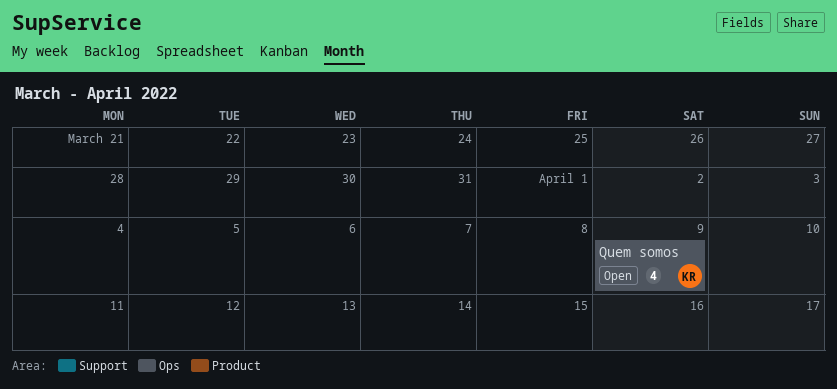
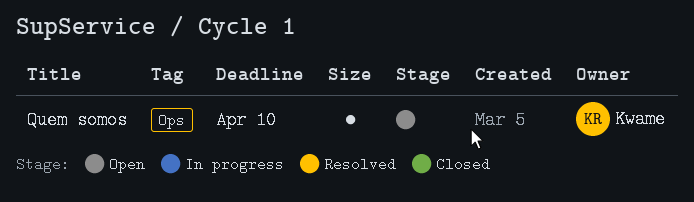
Quem somos, estimate: 4 -> 1
Quem somos, due: Apr 9 -> Apr 10

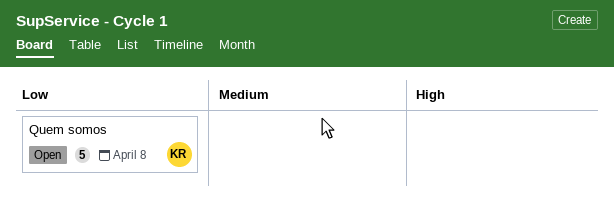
Quem somos, estimate: 1 -> 5
Quem somos, due: Apr 10 -> Apr 8

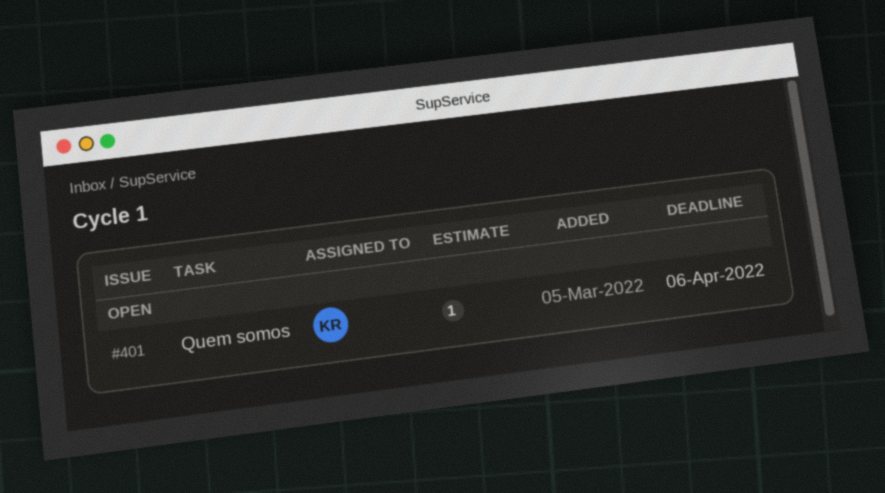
Quem somos, estimate: 5 -> 1
Quem somos, due: Apr 8 -> Apr 6

